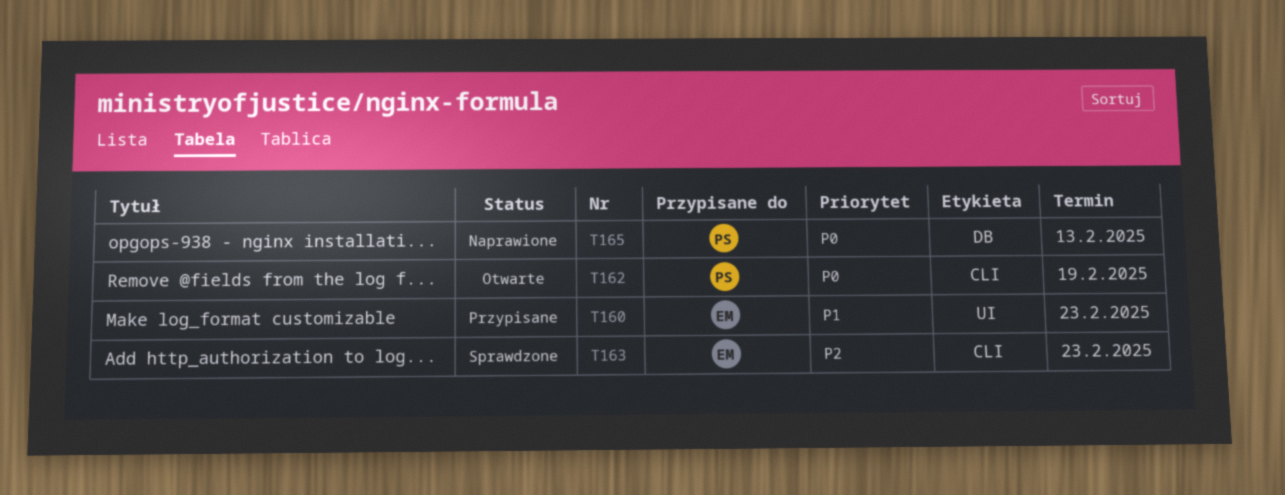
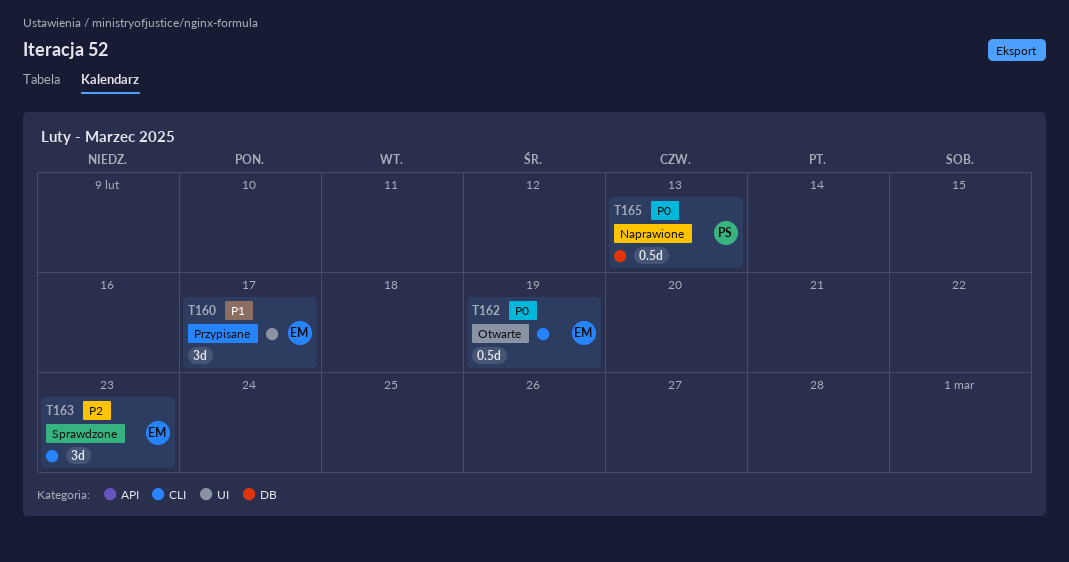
T160, due: Feb 23 -> Feb 17
T162, owner: PS -> EM

